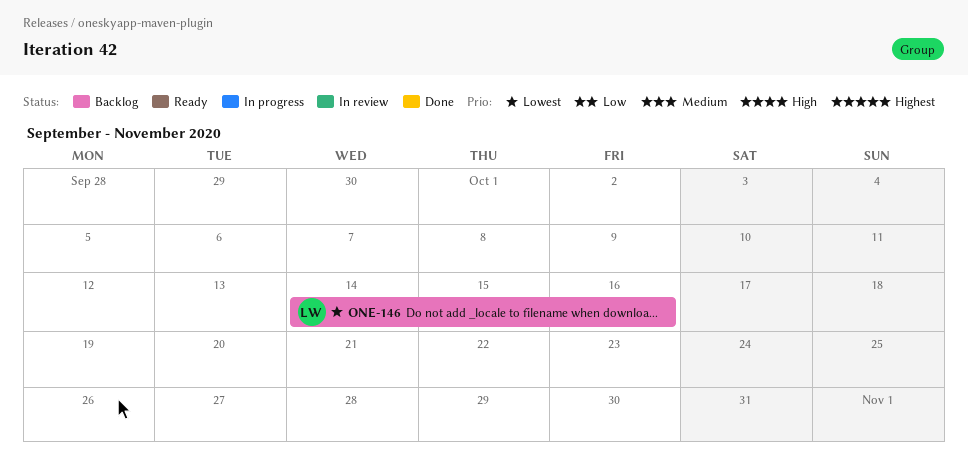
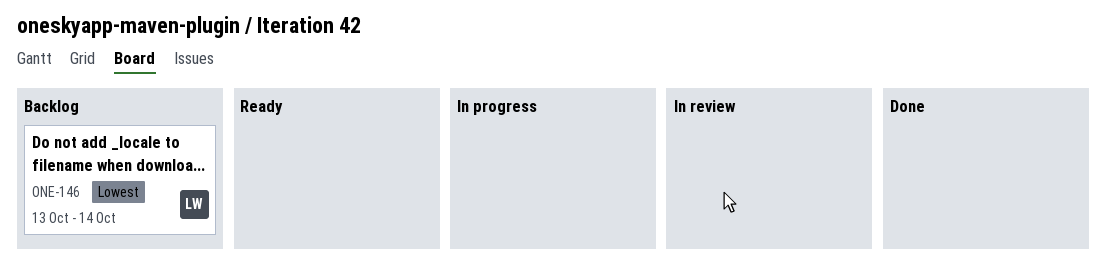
ONE-146, start: Oct 14 -> Oct 13
ONE-146, due: Oct 16 -> Oct 14

